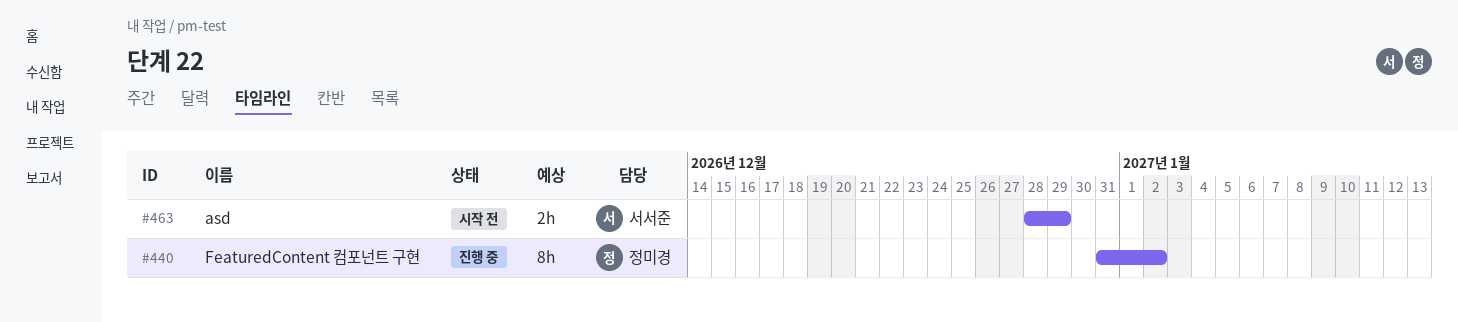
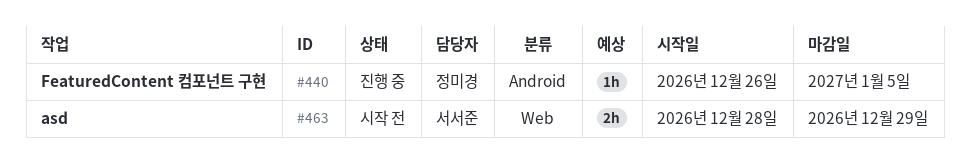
#440, estimate: 8h -> 1h
#440, start: Dec 31 -> Dec 26
#440, due: Jan 2 -> Jan 5

